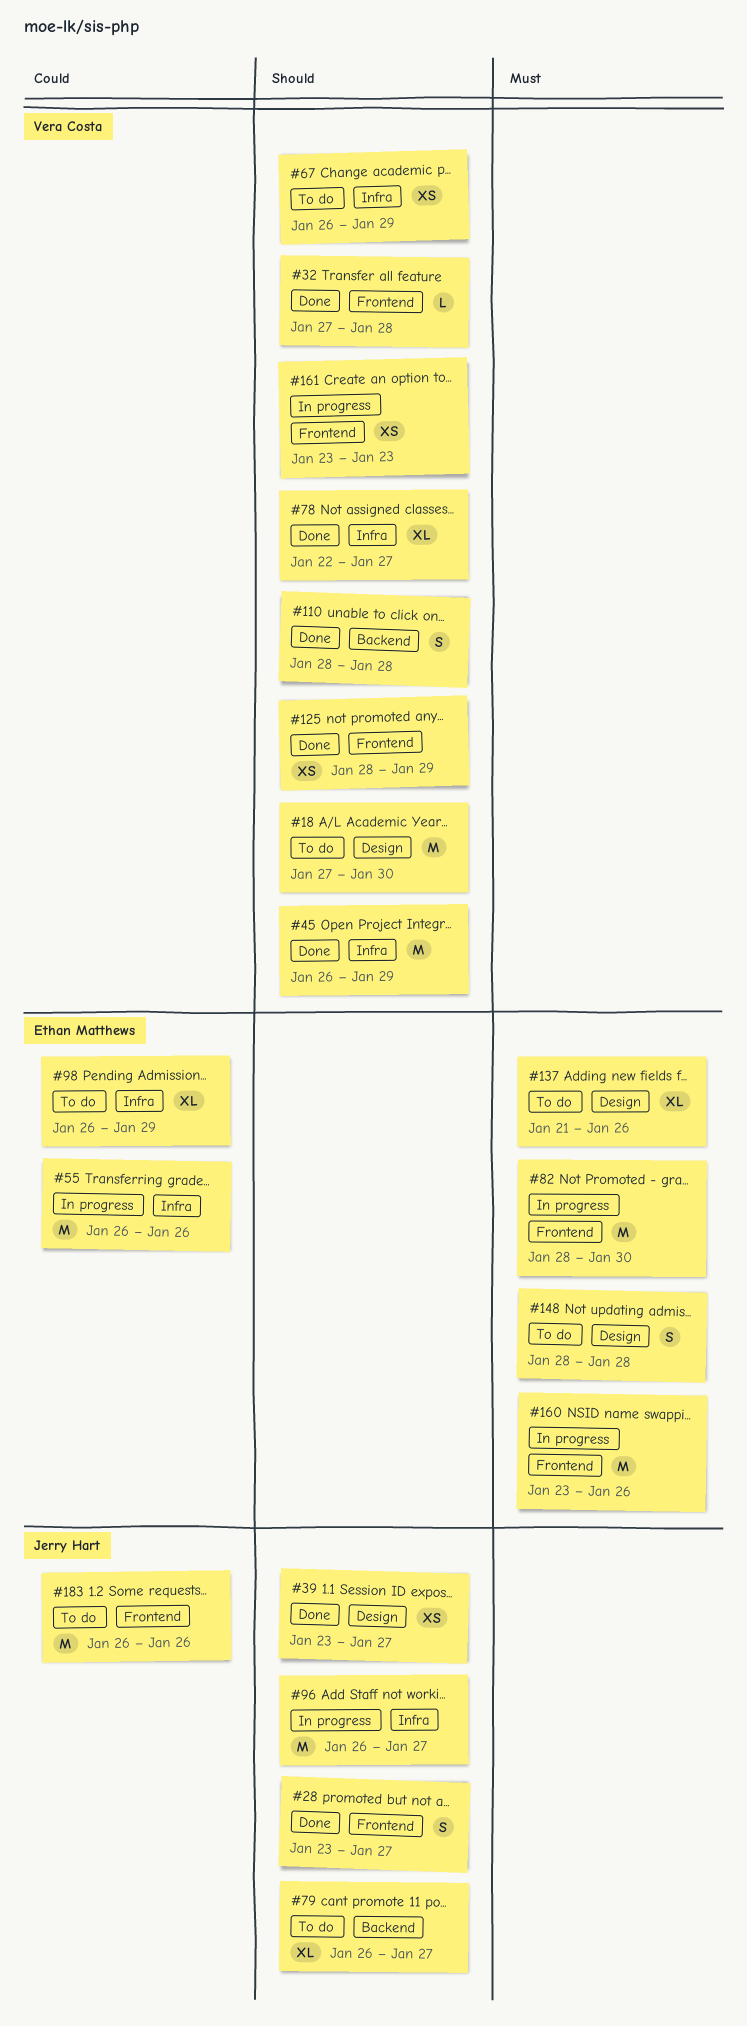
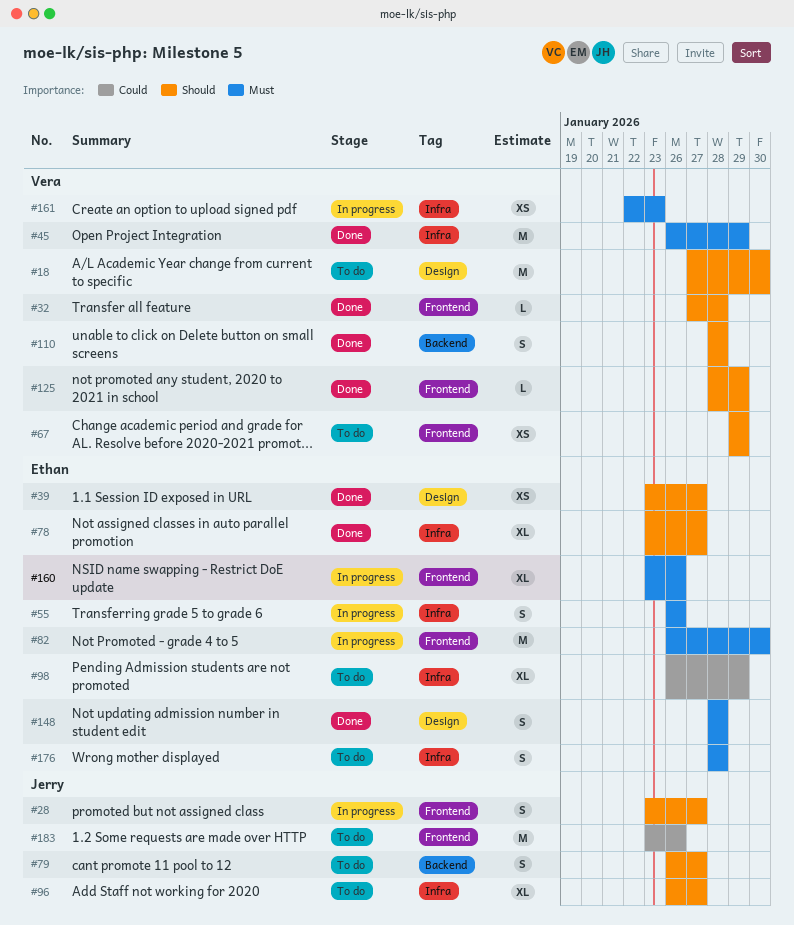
#28, status: Done -> In progress
#39, owner: Jerry Hart -> Ethan Matthews
#45, priority: Should -> Must
#55, priority: Could -> Must
#55, estimate: M -> S
#67, label: Infra -> Frontend
#67, start: Jan 26 -> Jan 29
#78, owner: Vera Costa -> Ethan Matthews
#78, start: Jan 22 -> Jan 23
#79, estimate: XL -> S
#82, start: Jan 28 -> Jan 26
#96, status: In progress -> To do
#96, estimate: M -> XL
#125, estimate: XS -> L
#137: present -> none
#148, status: To do -> Done
#160, estimate: M -> XL
#161, priority: Should -> Must
#161, label: Frontend -> Infra
#161, start: Jan 23 -> Jan 22
#176: none -> present
#183, start: Jan 26 -> Jan 23

